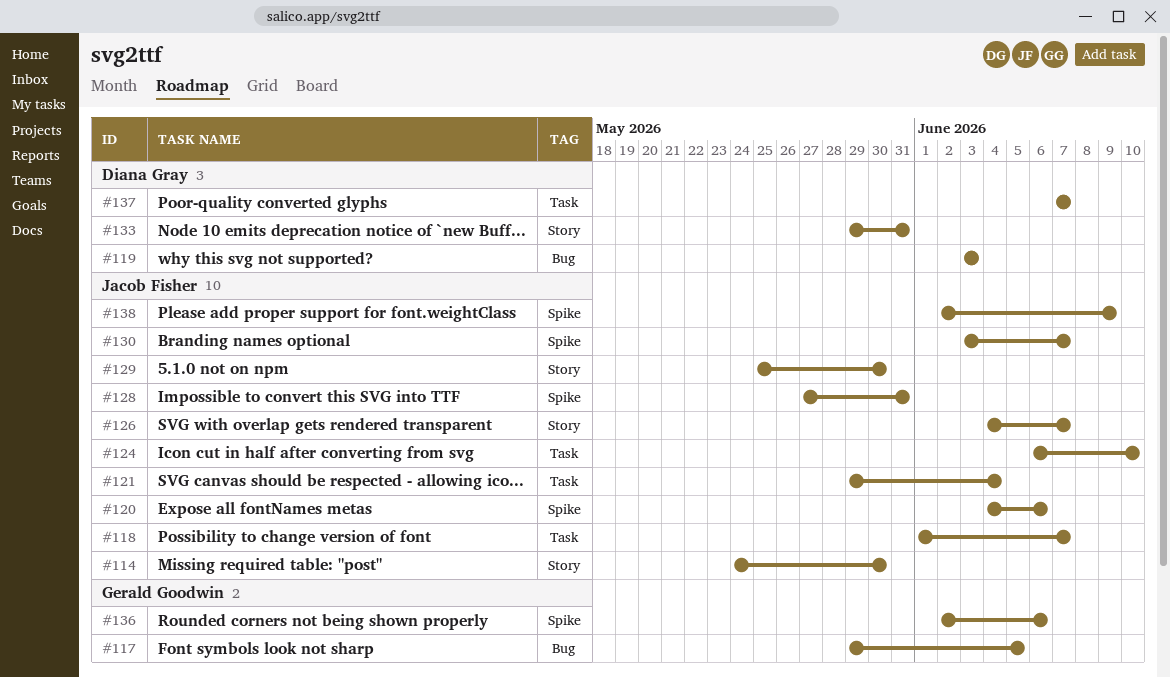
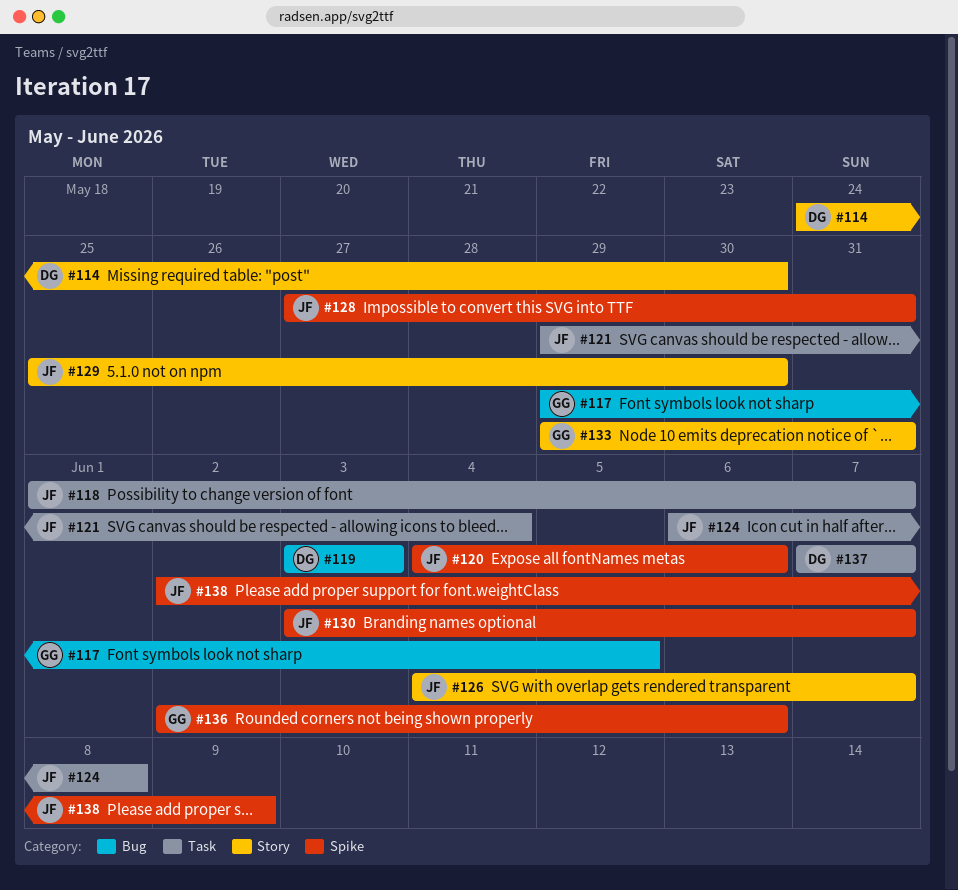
#114, owner: Jacob Fisher -> Diana Gray
#124, due: Jun 10 -> Jun 8
#133, owner: Diana Gray -> Gerald Goodwin

